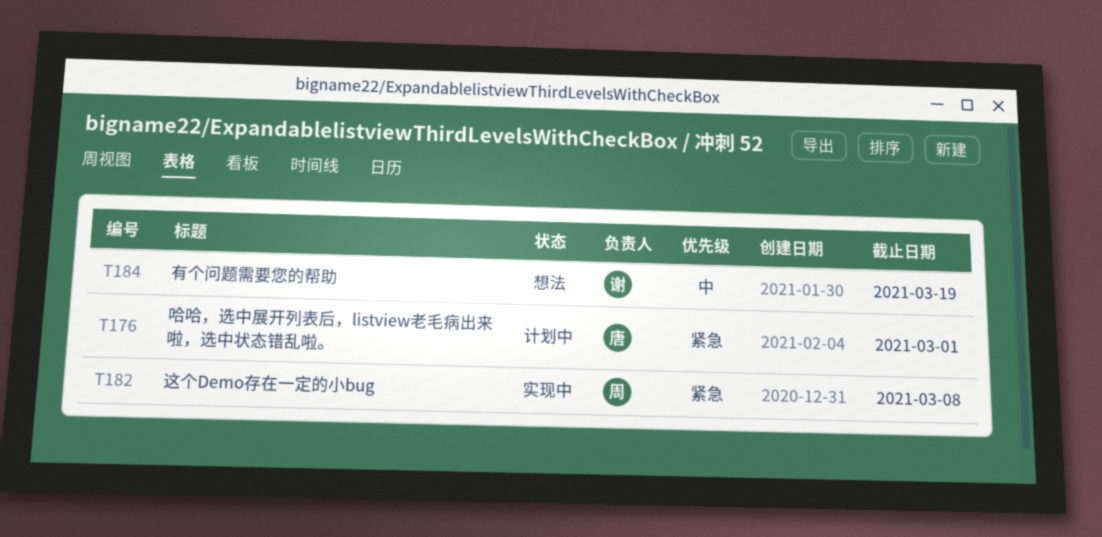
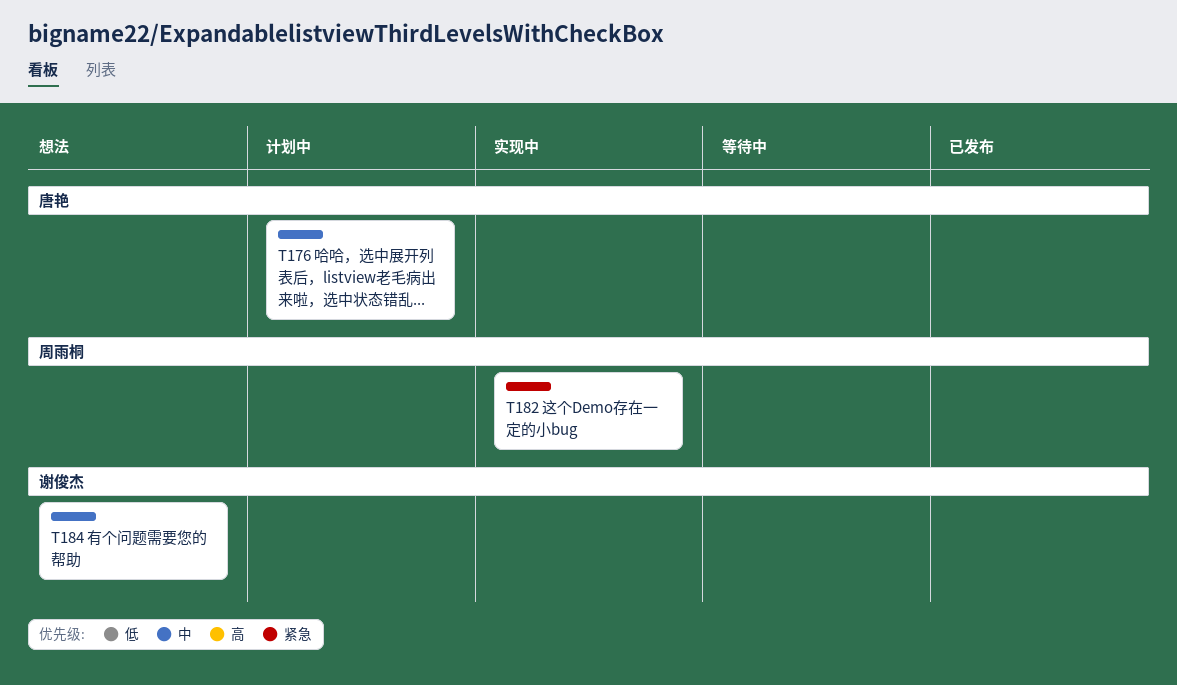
T176, priority: 紧急 -> 中

